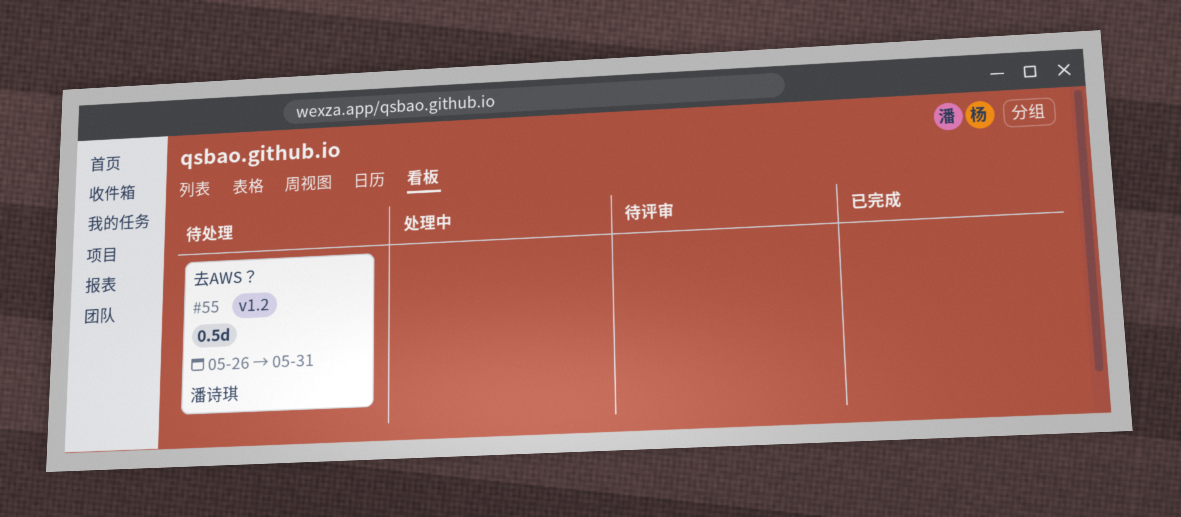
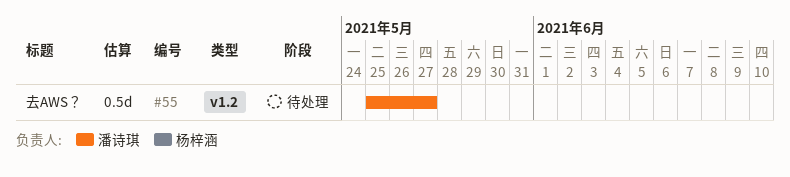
#55, start: May 26 -> May 25
#55, due: May 31 -> May 27

